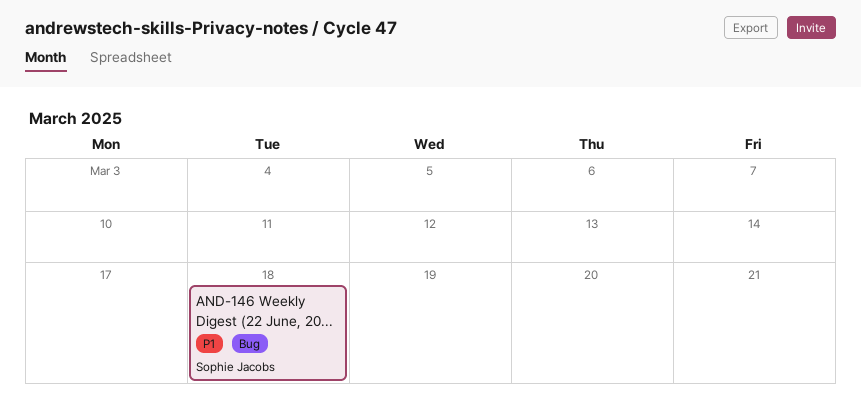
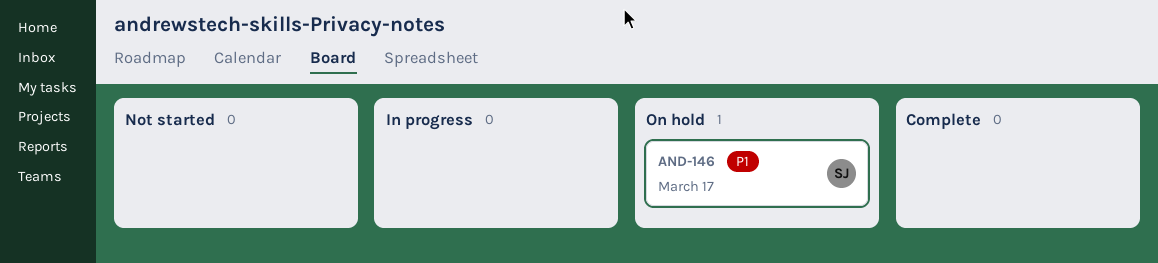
AND-146, due: Mar 18 -> Mar 17

